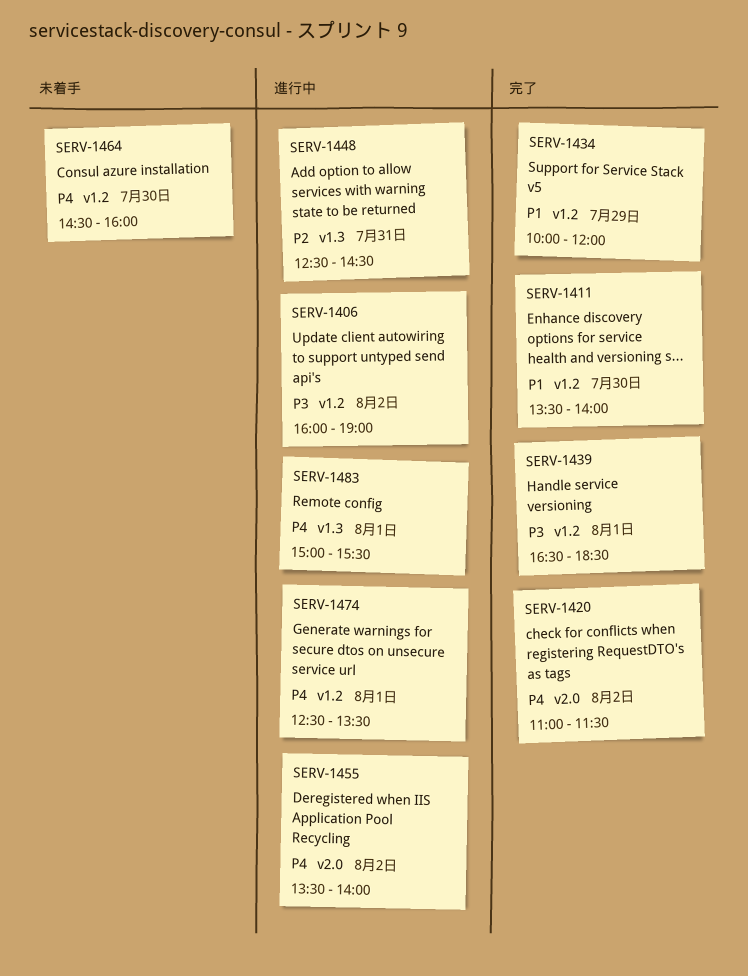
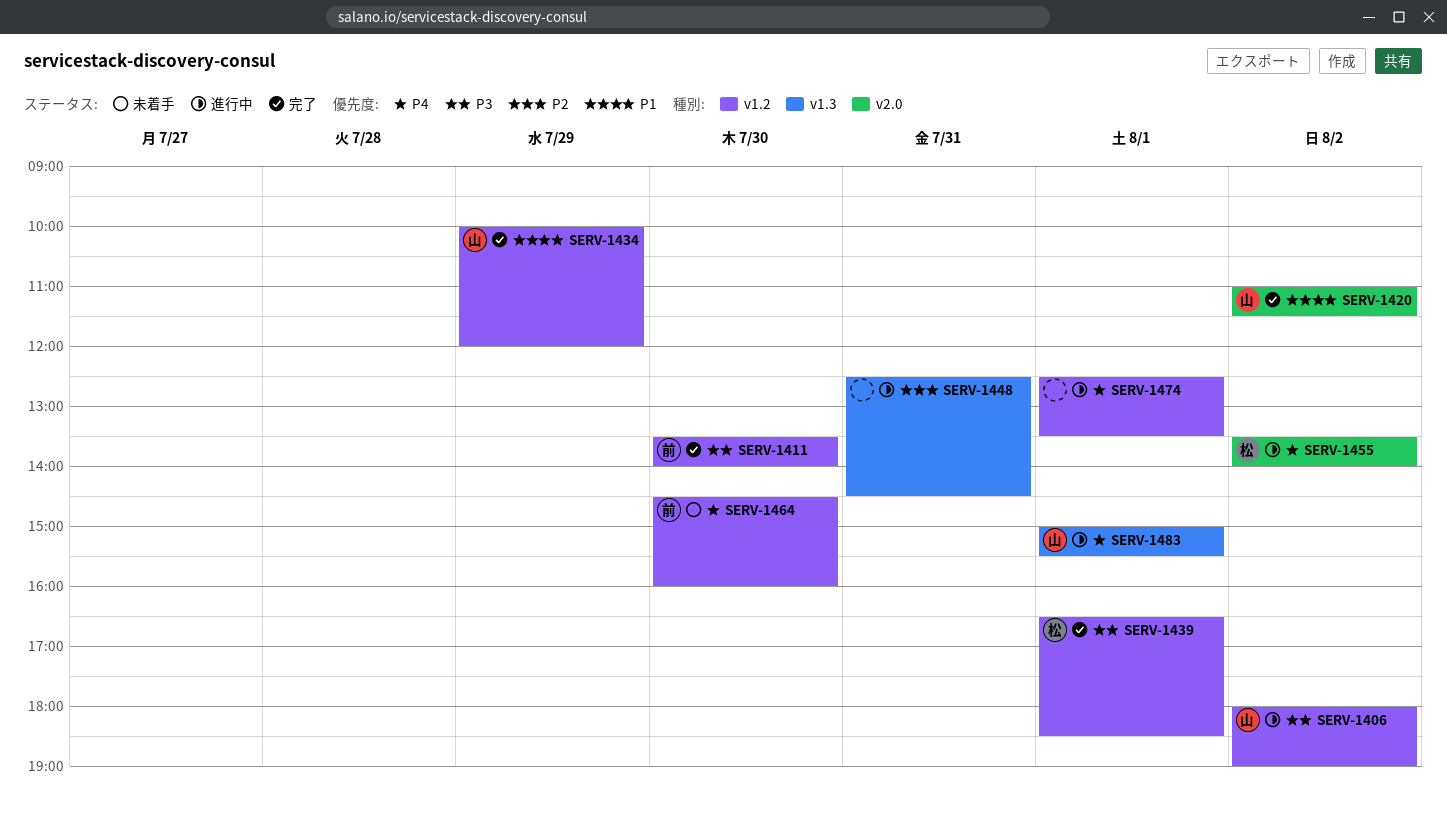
SERV-1406, begins: 16:00 -> 18:00
SERV-1411, priority: P1 -> P3
SERV-1420, priority: P4 -> P1

